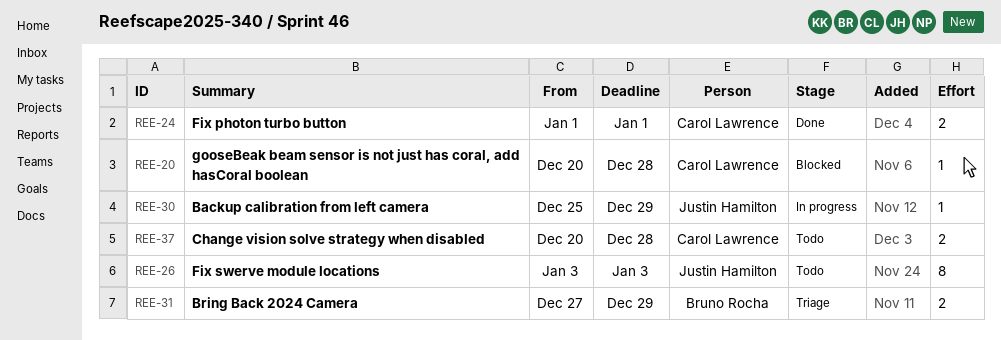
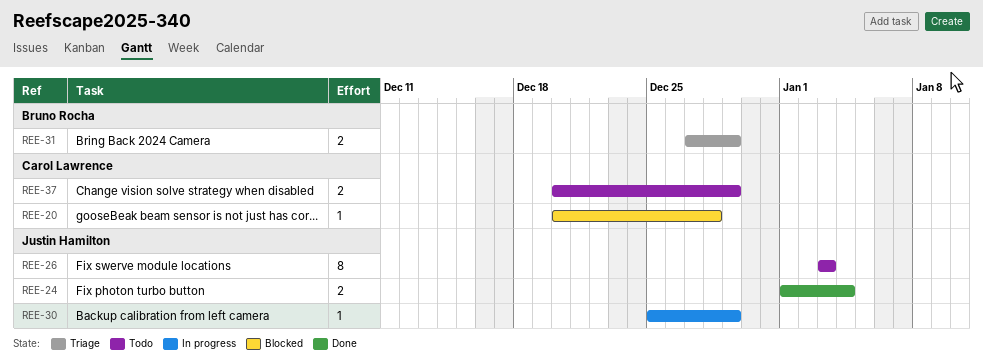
REE-24, owner: Carol Lawrence -> Justin Hamilton
REE-24, due: Jan 1 -> Jan 4
REE-37, due: Dec 28 -> Dec 29

